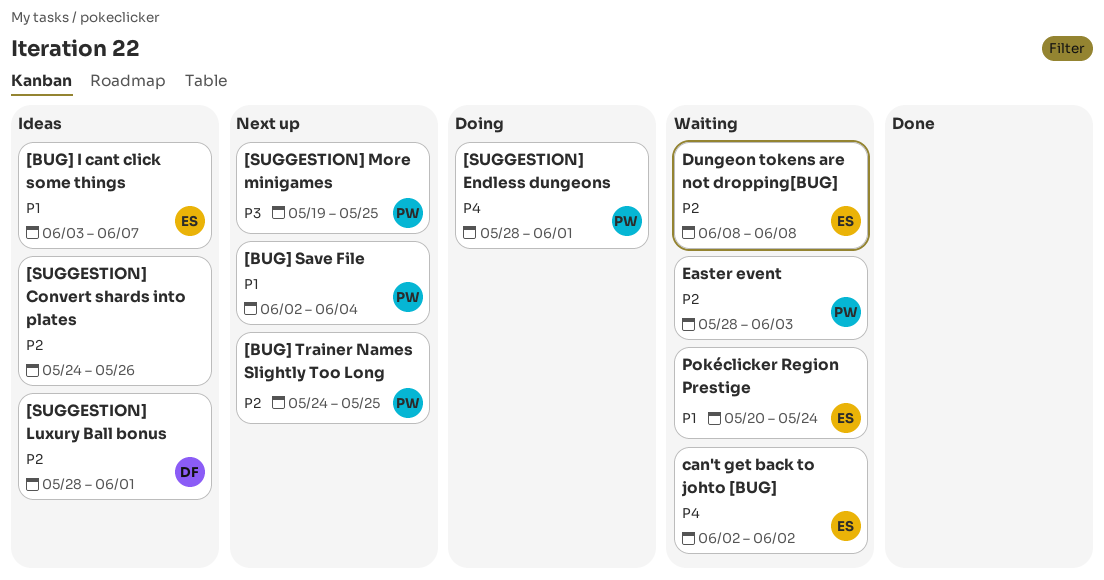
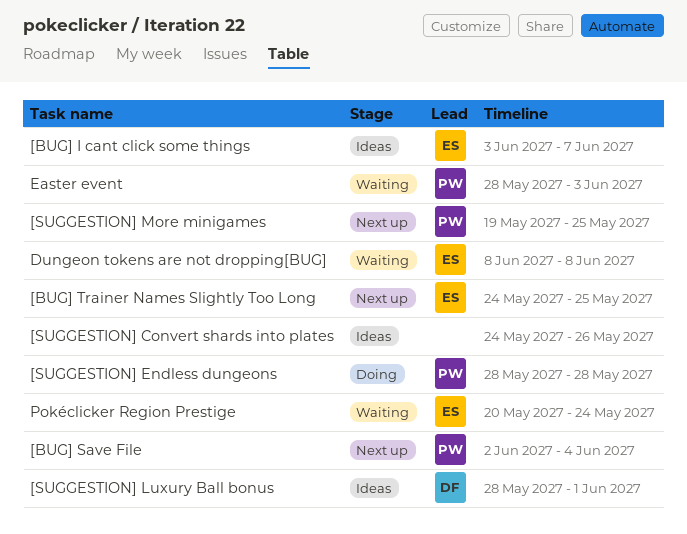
[BUG] Trainer Names Slightly Too Long, owner: PW -> ES
[SUGGESTION] Endless dungeons, due: Jun 1 -> May 28
can't get back to johto [BUG]: present -> none

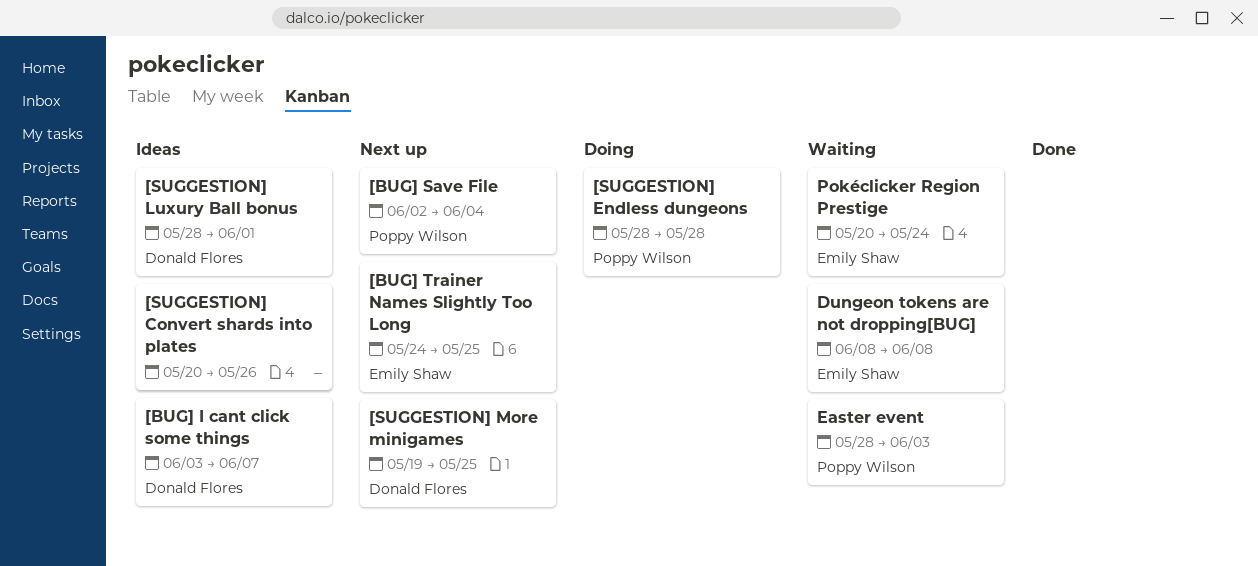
[BUG] I cant click some things, owner: Emily Shaw -> Donald Flores
[SUGGESTION] Convert shards into plates, start: May 24 -> May 20
[SUGGESTION] More minigames, owner: Poppy Wilson -> Donald Flores

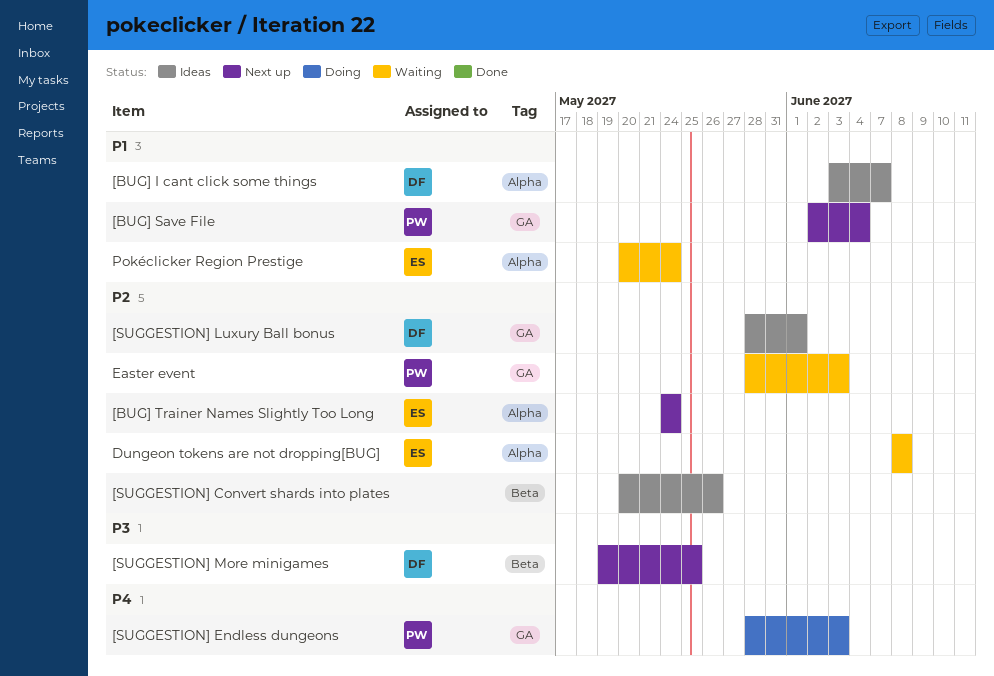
[BUG] Trainer Names Slightly Too Long, due: May 25 -> May 24
[SUGGESTION] Endless dungeons, due: May 28 -> Jun 3

